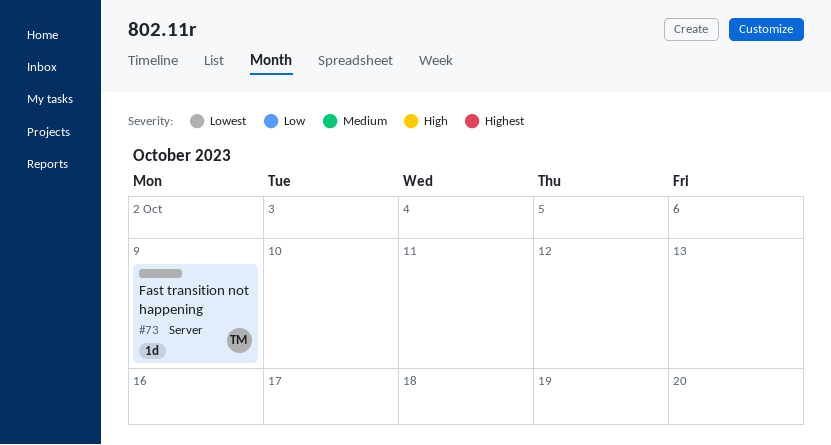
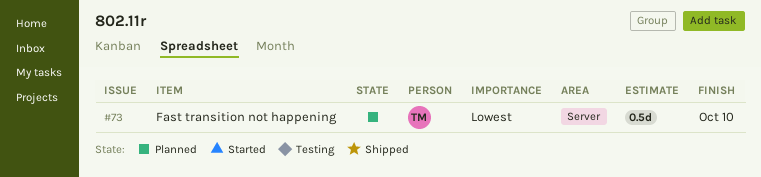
#73, estimate: 1d -> 0.5d
#73, due: Oct 9 -> Oct 10

